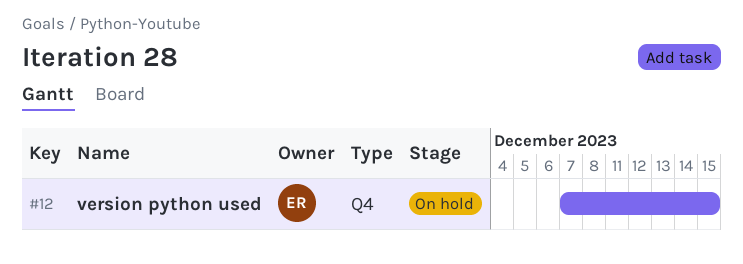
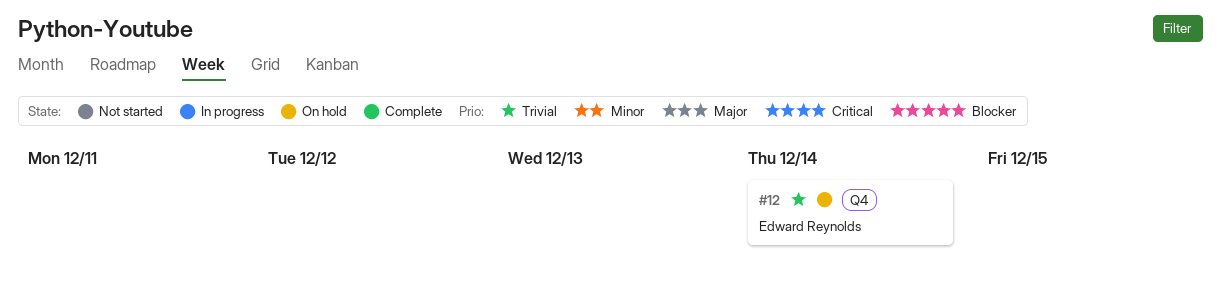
#12, due: Dec 15 -> Dec 14

